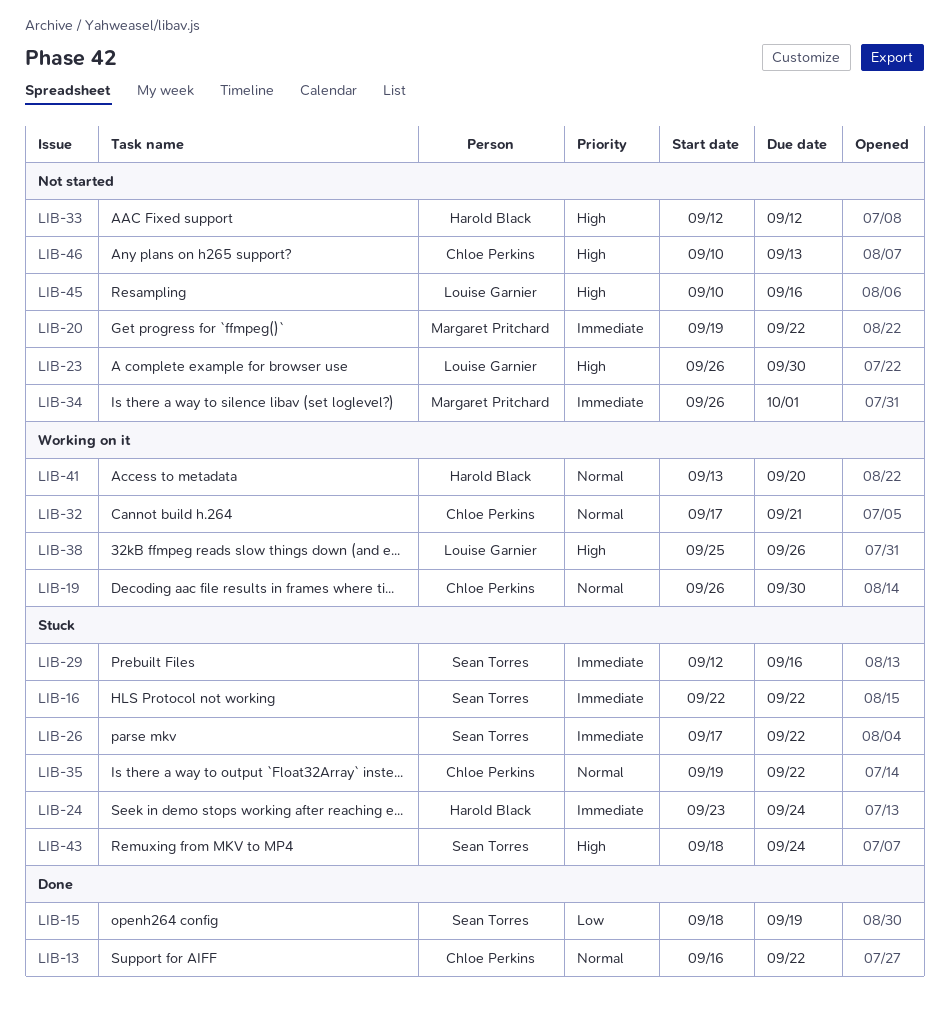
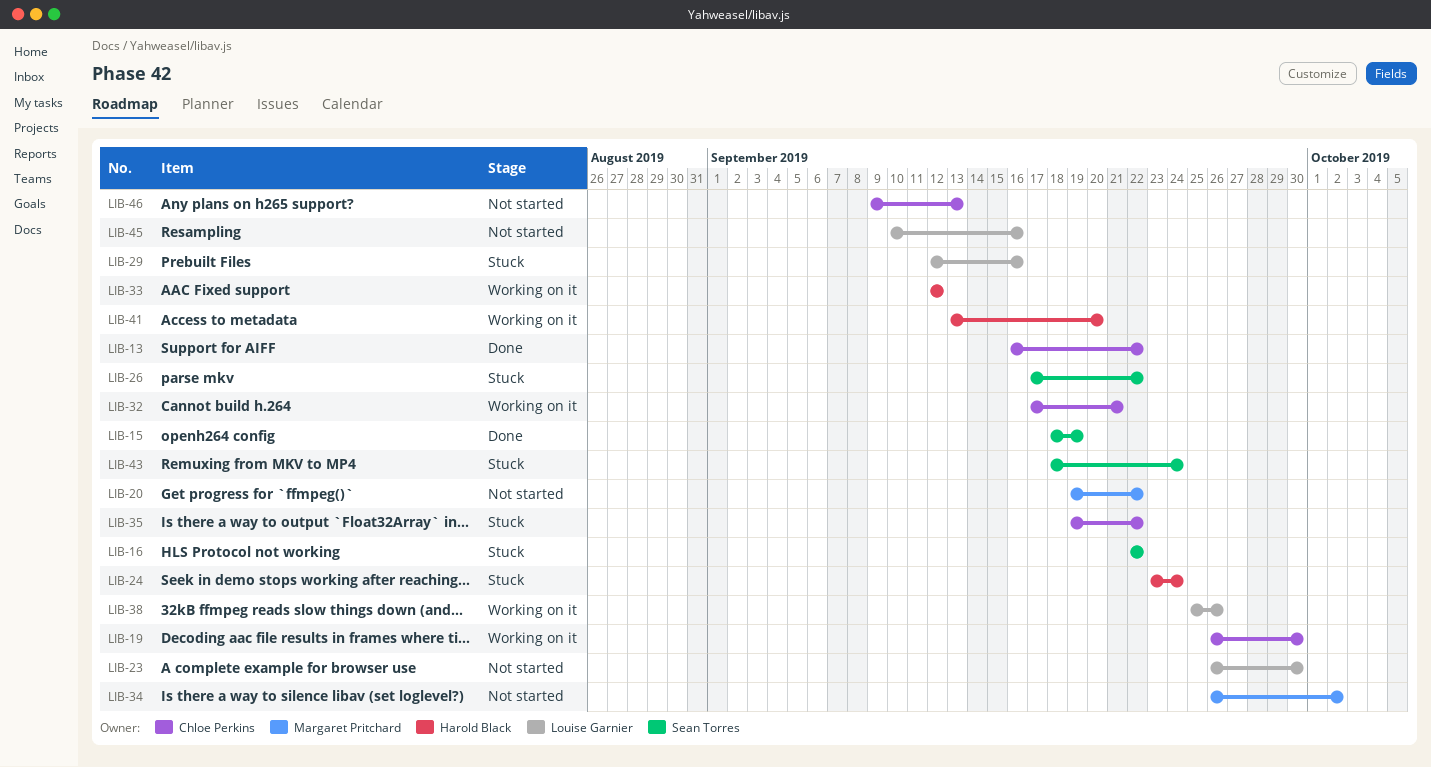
LIB-29, owner: Sean Torres -> Louise Garnier
LIB-33, status: Not started -> Working on it
LIB-34, due: Oct 1 -> Oct 2
LIB-46, start: Sep 10 -> Sep 9

